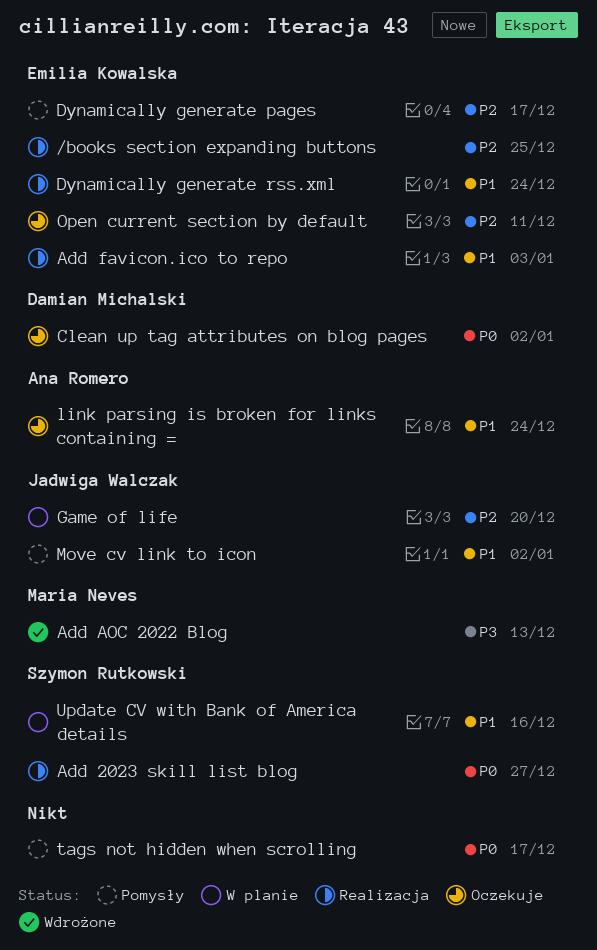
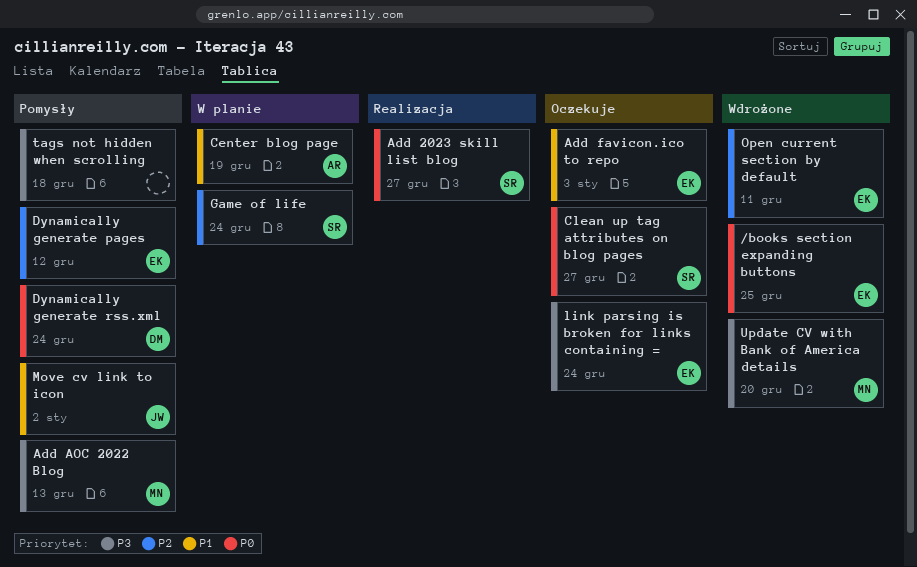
/books section expanding buttons, status: Realizacja -> Wdrożone
/books section expanding buttons, priority: P2 -> P0
Add AOC 2022 Blog, status: Wdrożone -> Pomysły
Add favicon.ico to repo, status: Realizacja -> Oczekuje
Center blog page: none -> present
Clean up tag attributes on blog pages, owner: Damian Michalski -> Szymon Rutkowski
Clean up tag attributes on blog pages, due: Jan 2 -> Dec 27
Dynamically generate pages, due: Dec 17 -> Dec 12
Dynamically generate rss.xml, status: Realizacja -> Pomysły
Dynamically generate rss.xml, owner: Emilia Kowalska -> Damian Michalski
Dynamically generate rss.xml, priority: P1 -> P0
Game of life, owner: Jadwiga Walczak -> Szymon Rutkowski
Game of life, due: Dec 20 -> Dec 24
link parsing is broken for links containing =, owner: Ana Romero -> Emilia Kowalska
link parsing is broken for links containing =, priority: P1 -> P3
Open current section by default, status: Oczekuje -> Wdrożone
tags not hidden when scrolling, priority: P0 -> P3
tags not hidden when scrolling, due: Dec 17 -> Dec 18
Update CV with Bank of America details, status: W planie -> Wdrożone
Update CV with Bank of America details, owner: Szymon Rutkowski -> Maria Neves
Update CV with Bank of America details, priority: P1 -> P3
Update CV with Bank of America details, due: Dec 16 -> Dec 20

